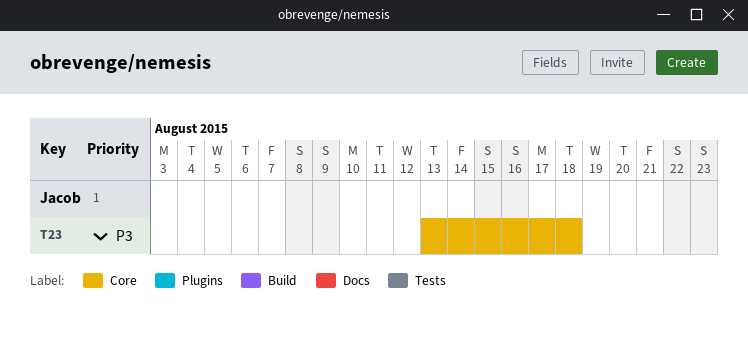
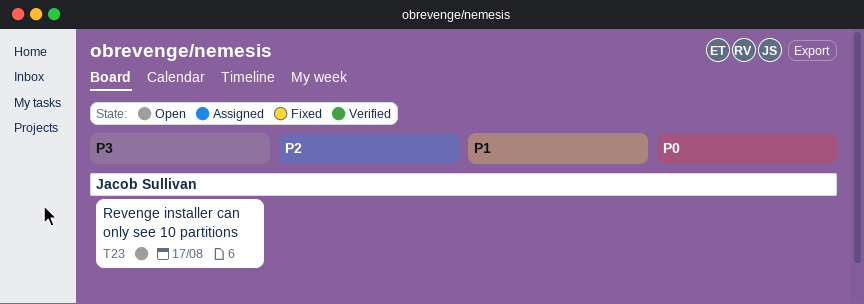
T23, due: Aug 18 -> Aug 17

